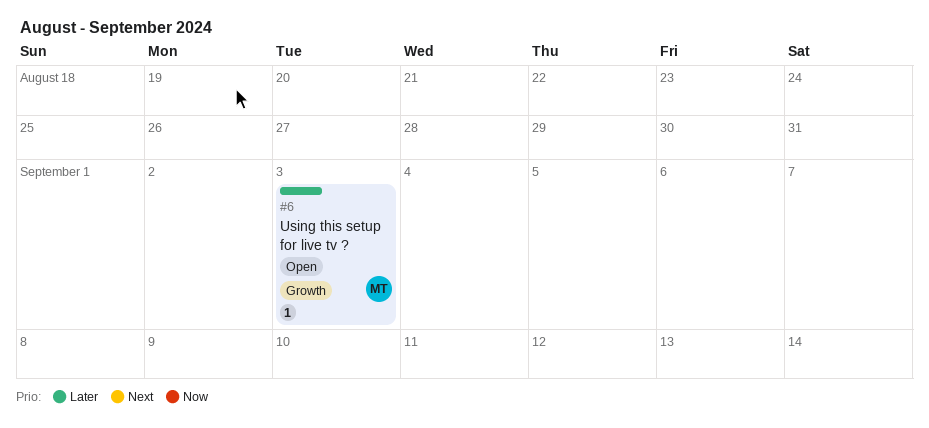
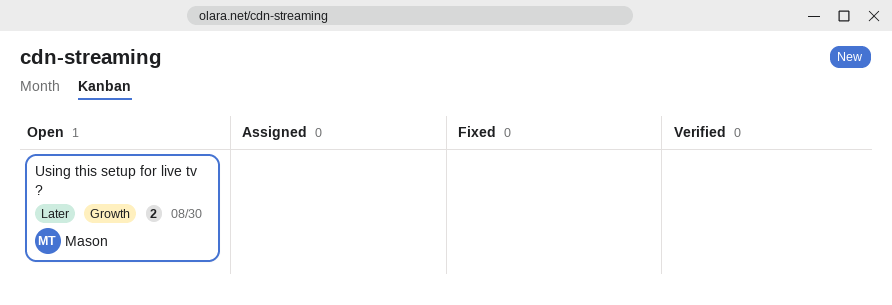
Using this setup for live tv ?, estimate: 1 -> 2
Using this setup for live tv ?, due: Sep 3 -> Aug 30

